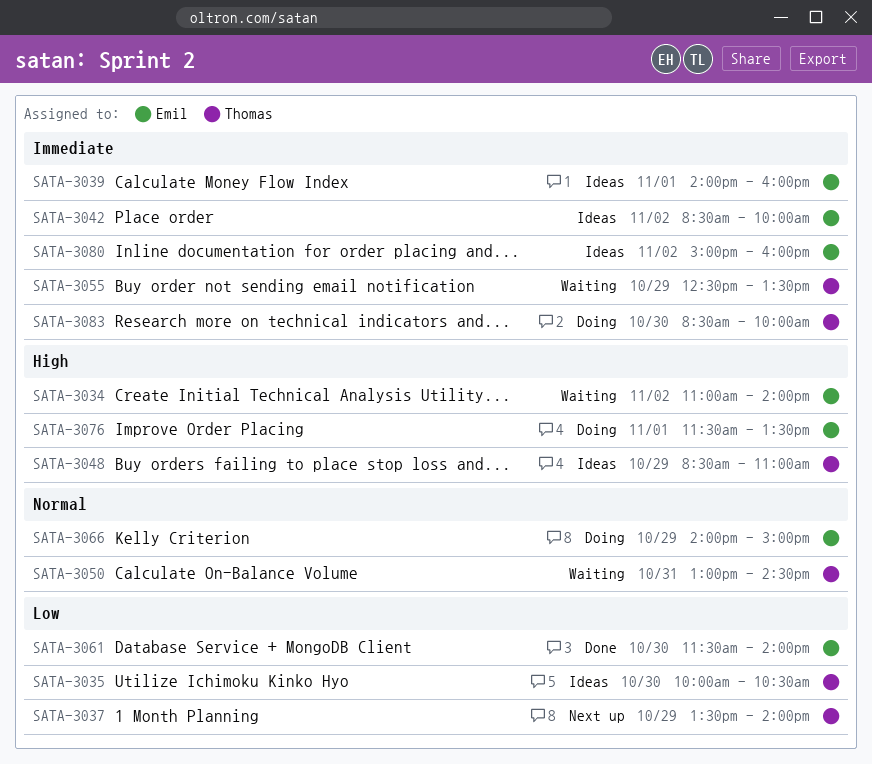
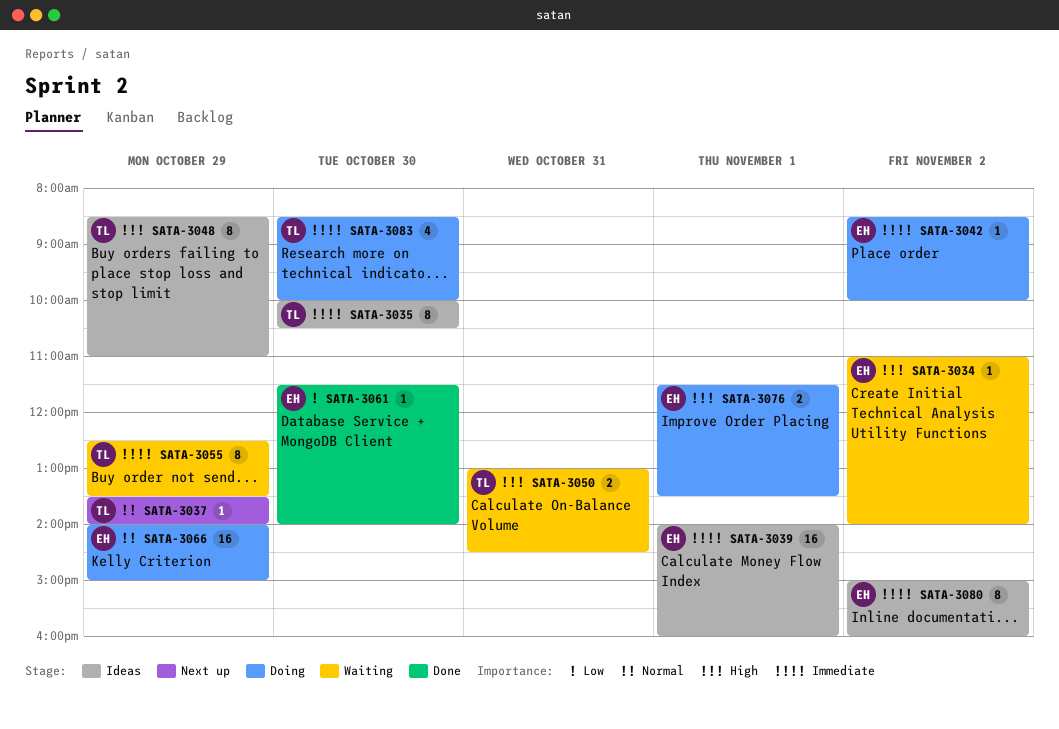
SATA-3035, priority: Low -> Immediate
SATA-3037, priority: Low -> Normal
SATA-3042, status: Ideas -> Doing
SATA-3050, priority: Normal -> High

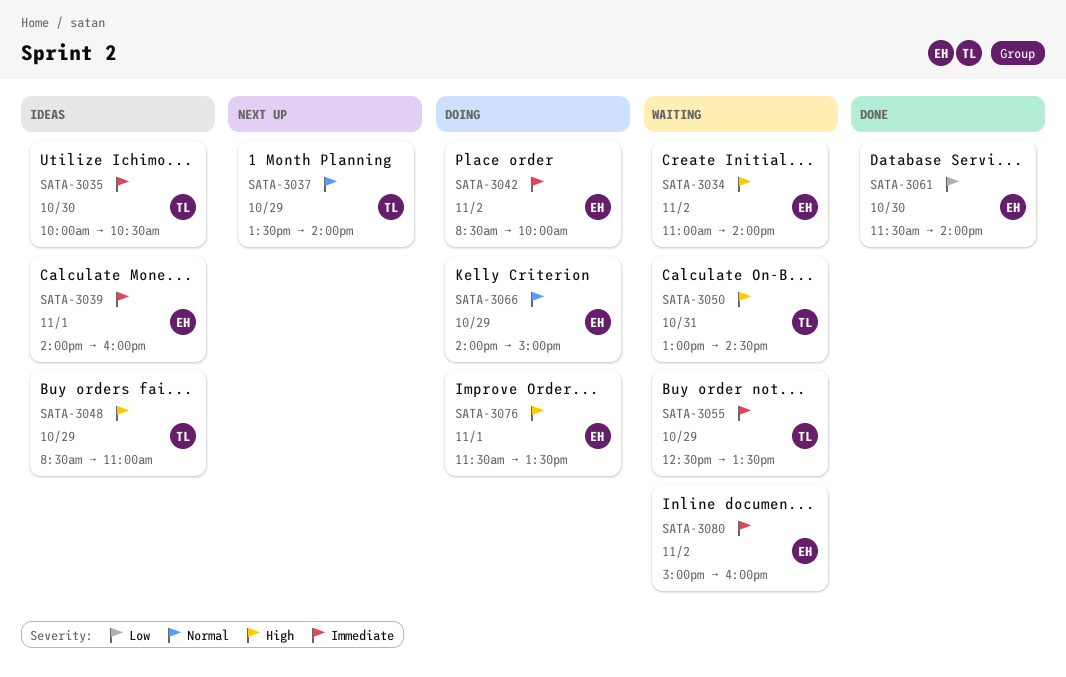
SATA-3080, status: Ideas -> Waiting
SATA-3083: present -> none

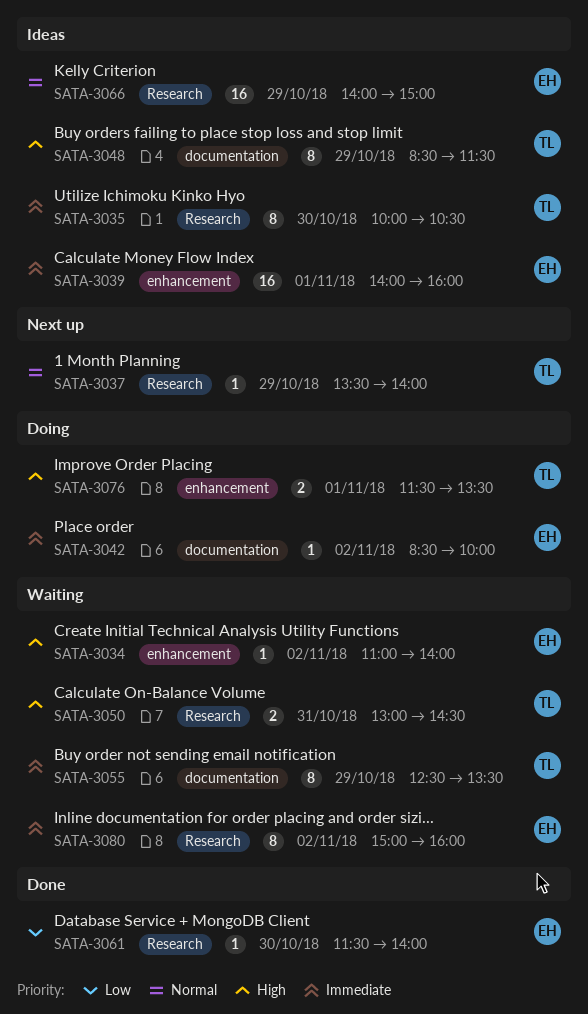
SATA-3048, ends: 11:00 -> 11:30
SATA-3066, status: Doing -> Ideas
SATA-3076, owner: EH -> TL

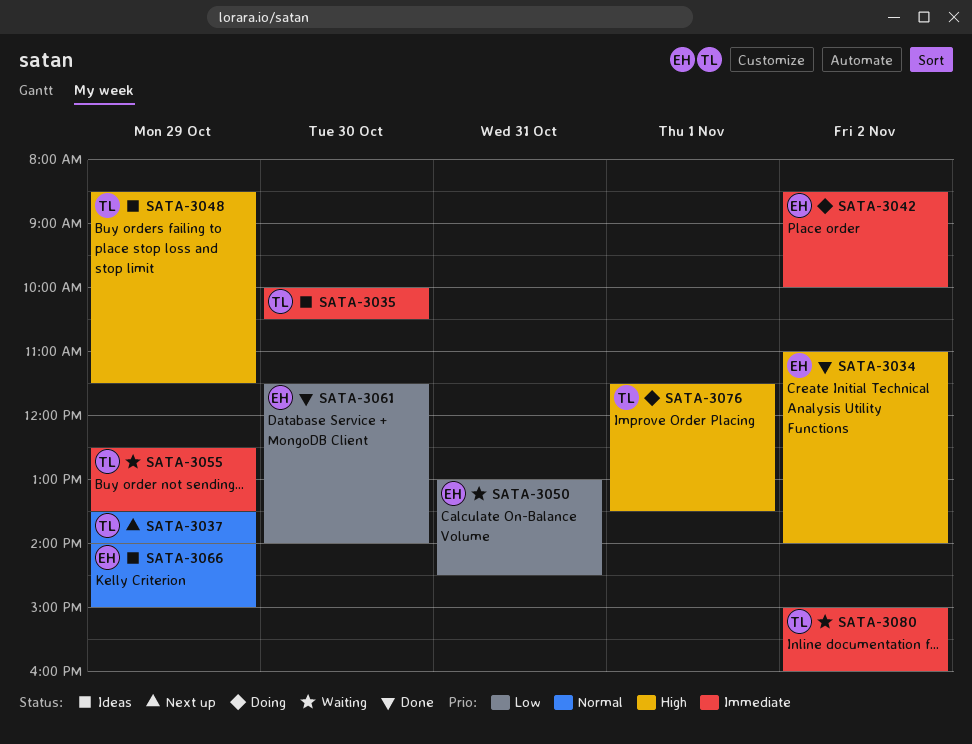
SATA-3034, status: Waiting -> Done
SATA-3039: present -> none
SATA-3050, owner: TL -> EH
SATA-3050, priority: High -> Low
SATA-3080, owner: EH -> TL

